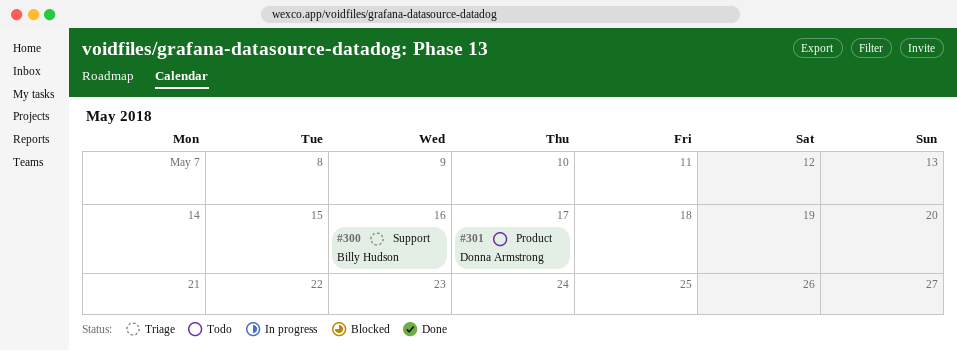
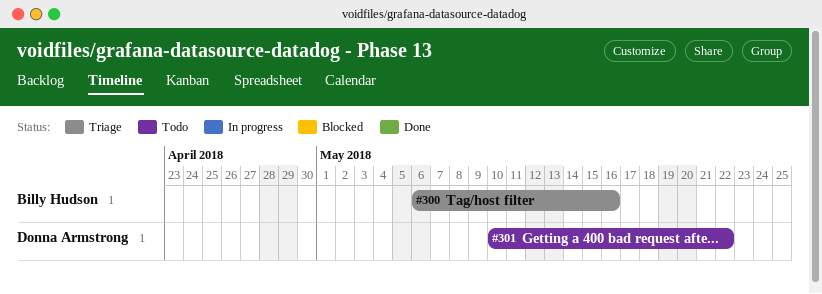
#301, due: May 17 -> May 22

